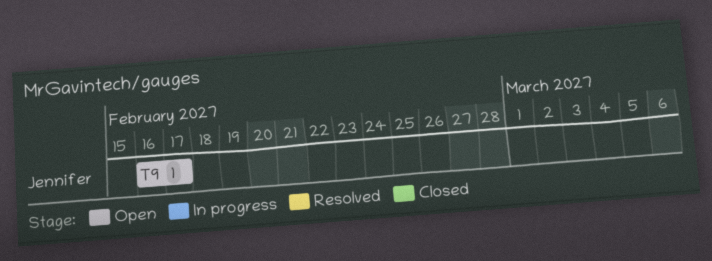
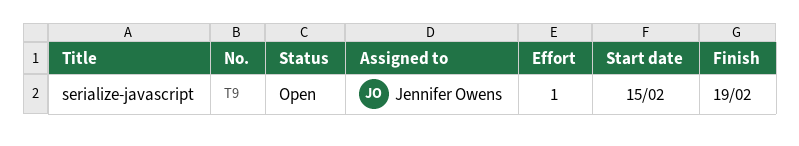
T9, start: Feb 16 -> Feb 15
T9, due: Feb 17 -> Feb 19

